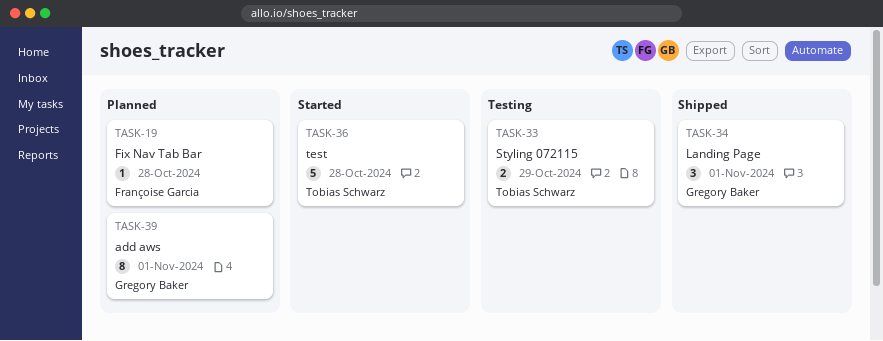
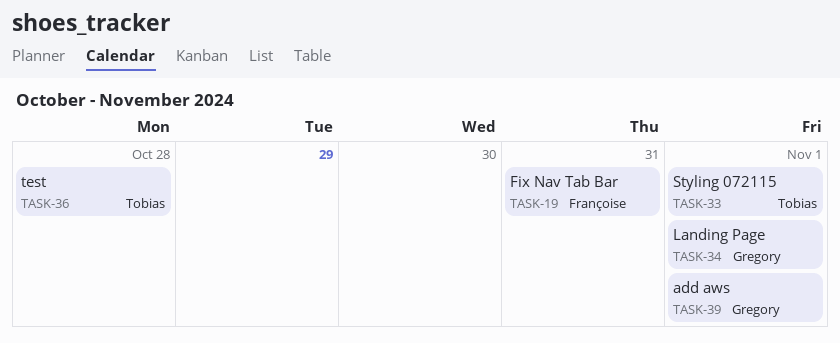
TASK-19, due: Oct 28 -> Oct 31
TASK-33, due: Oct 29 -> Nov 1

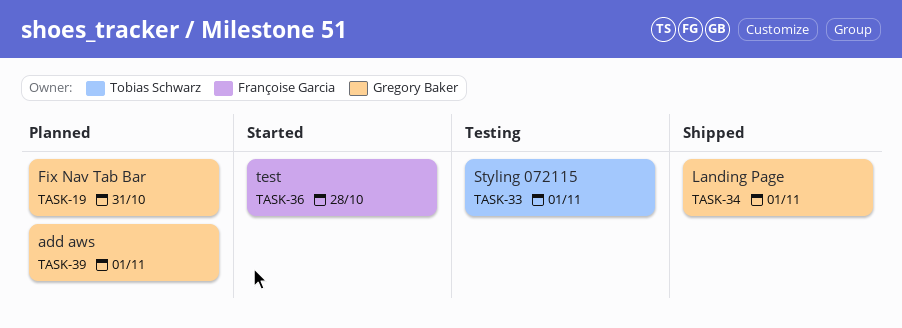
TASK-19, owner: Françoise Garcia -> Gregory Baker
TASK-36, owner: Tobias Schwarz -> Françoise Garcia

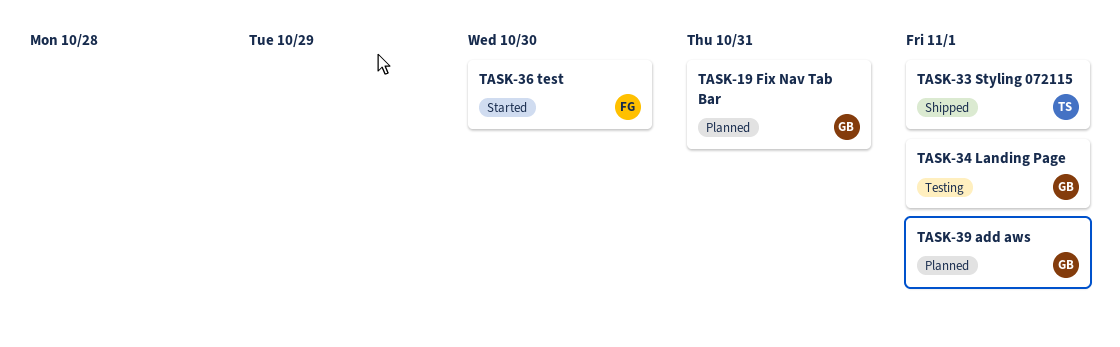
TASK-33, status: Testing -> Shipped
TASK-34, status: Shipped -> Testing
TASK-36, due: Oct 28 -> Oct 30

